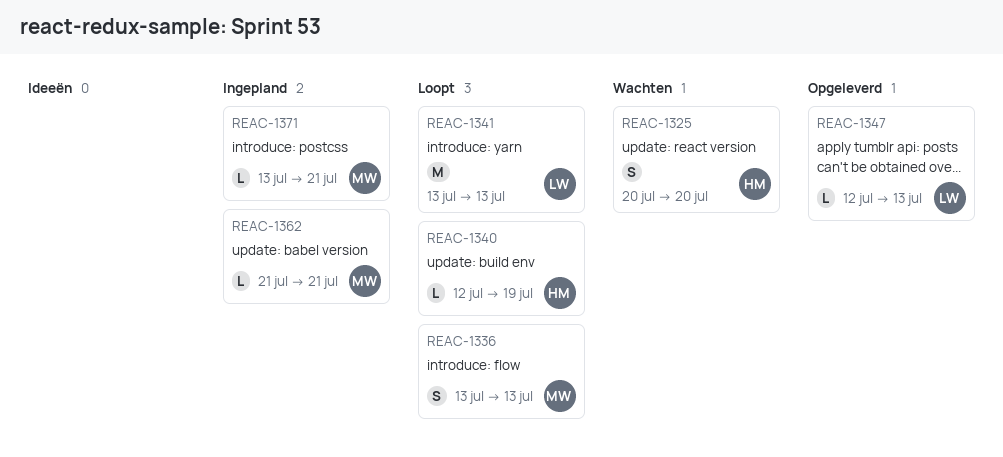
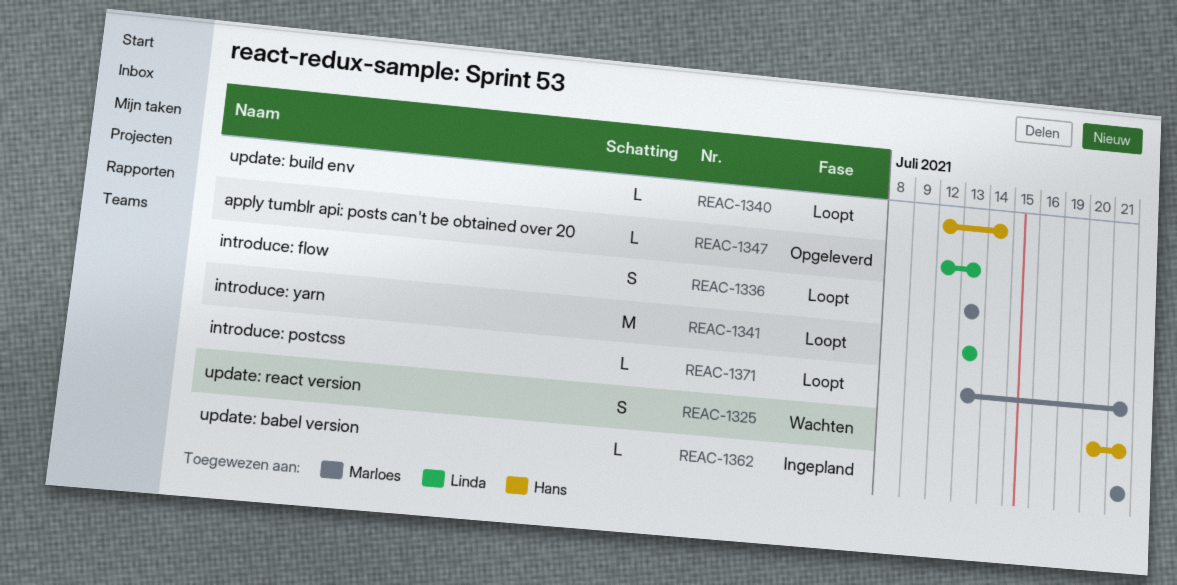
REAC-1325, due: Jul 20 -> Jul 21
REAC-1340, due: Jul 19 -> Jul 14
REAC-1371, status: Ingepland -> Loopt

